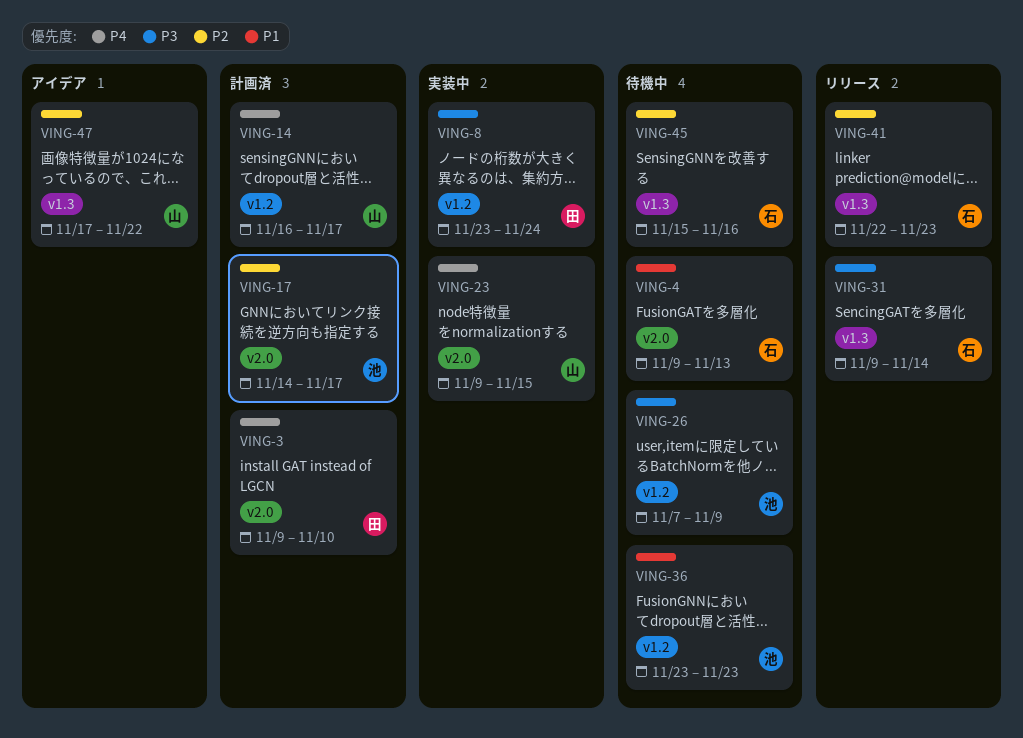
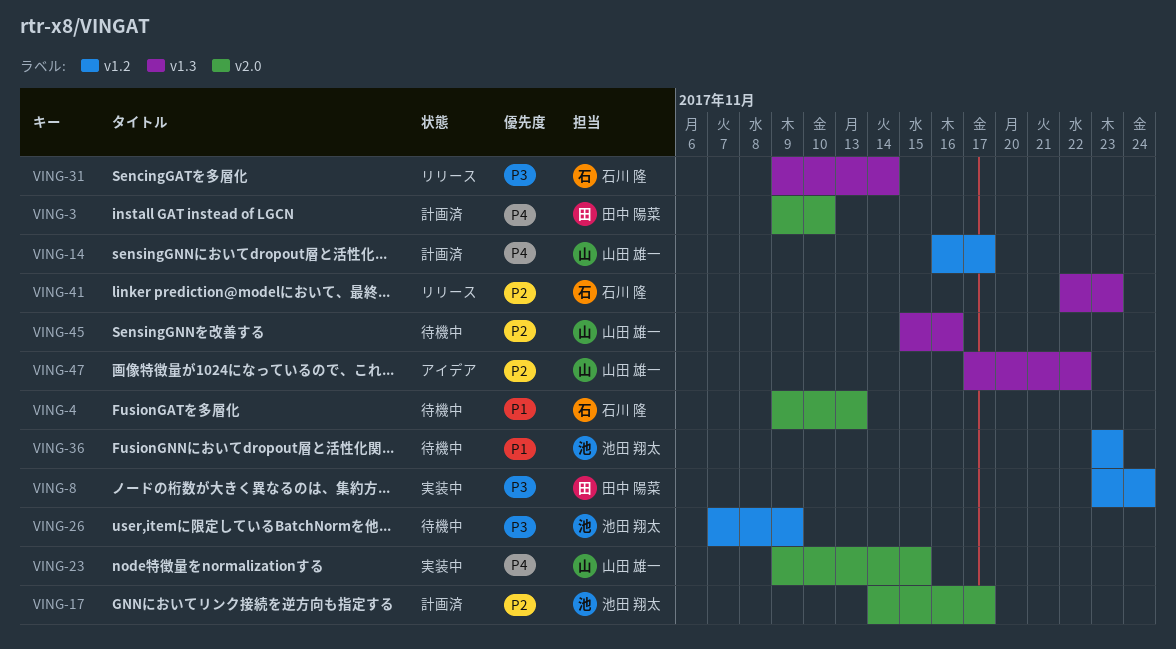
VING-45, owner: 石川 隆 -> 山田 雄一

